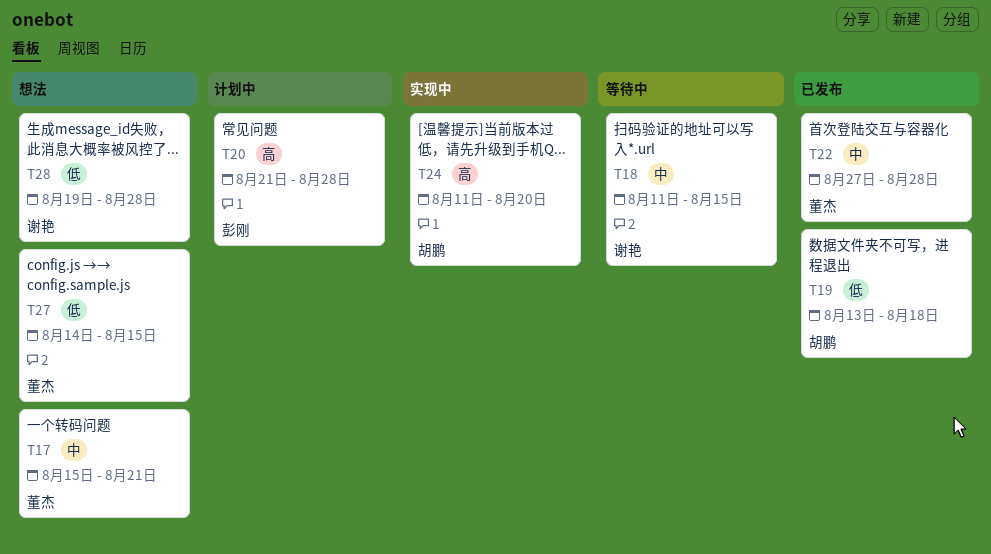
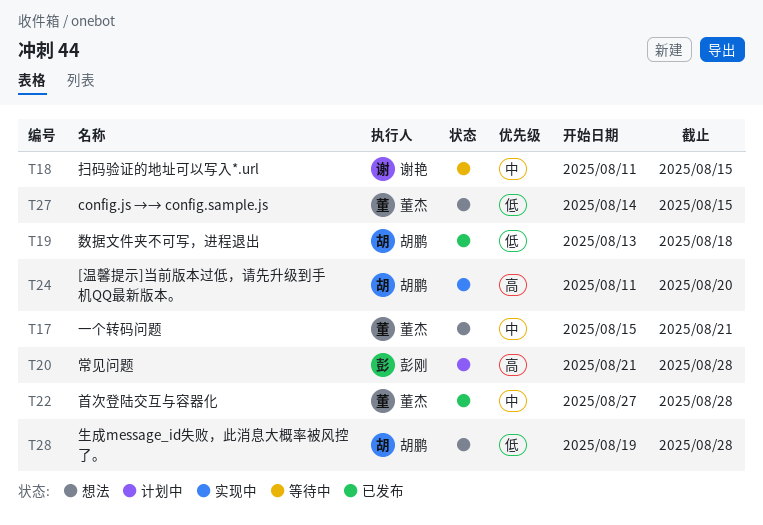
T28, owner: 谢艳 -> 胡鹏

